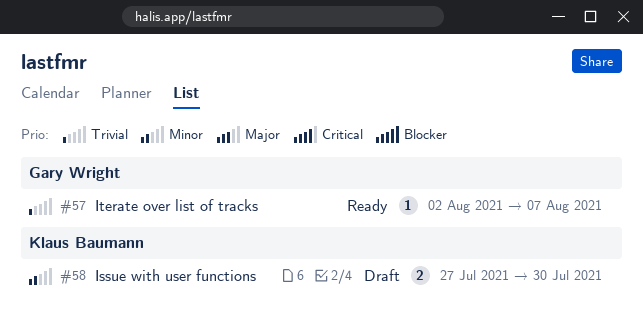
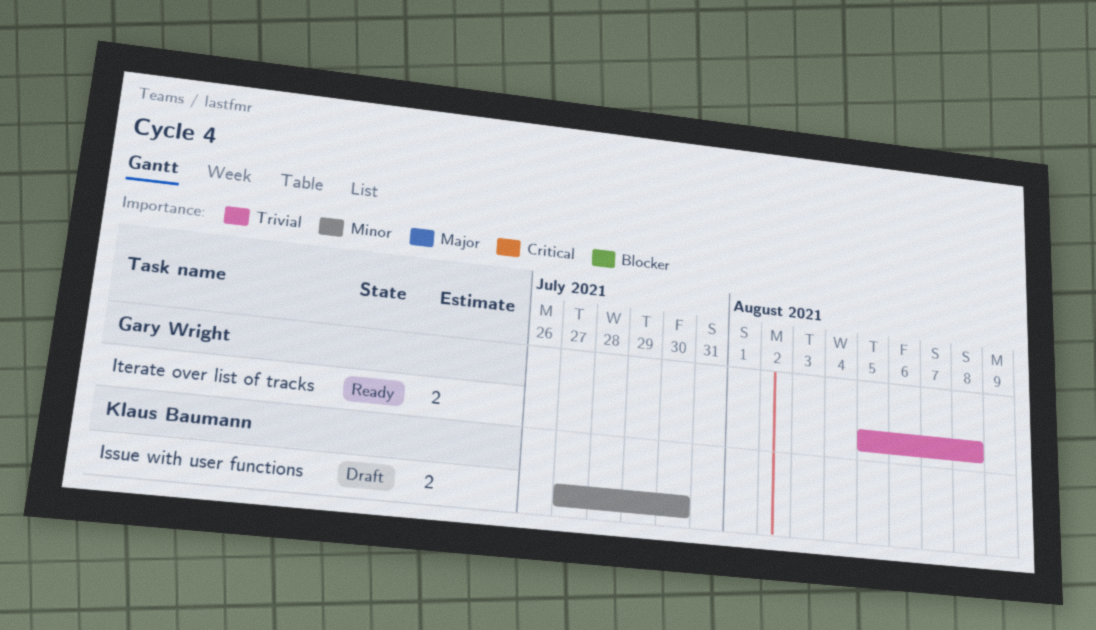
Iterate over list of tracks, estimate: 1 -> 2
Iterate over list of tracks, start: Aug 2 -> Aug 5
Iterate over list of tracks, due: Aug 7 -> Aug 8

